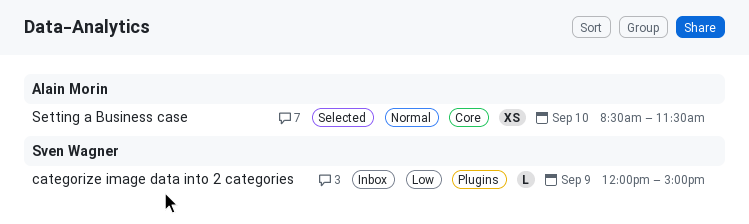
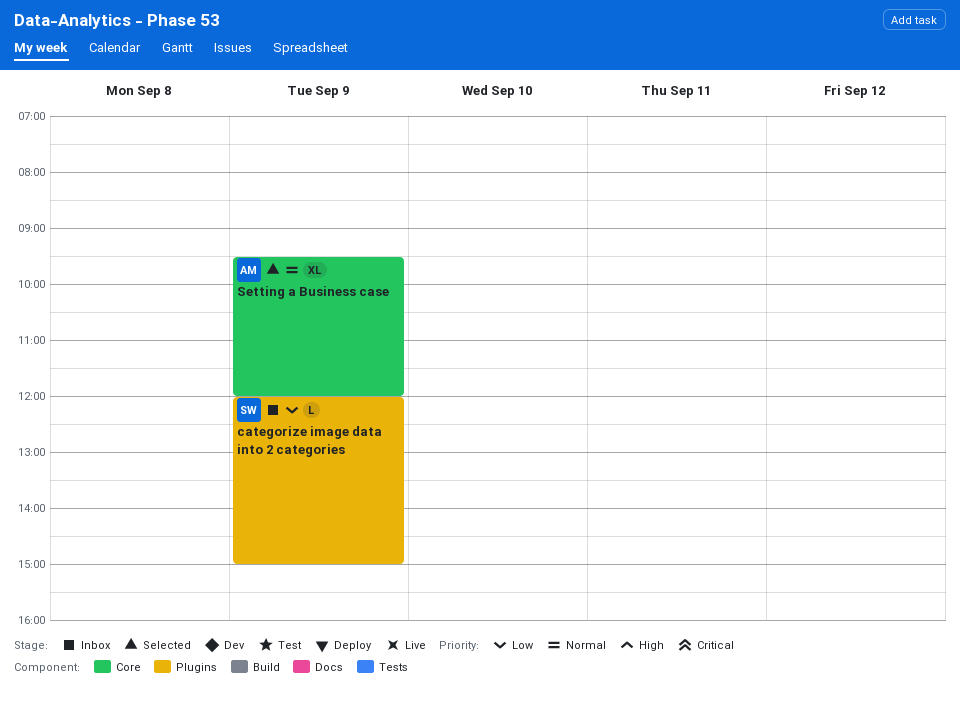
Setting a Business case, estimate: XS -> XL
Setting a Business case, day: Sep 10 -> Sep 9
Setting a Business case, begins: 08:30 -> 09:30
Setting a Business case, ends: 11:30 -> 12:00

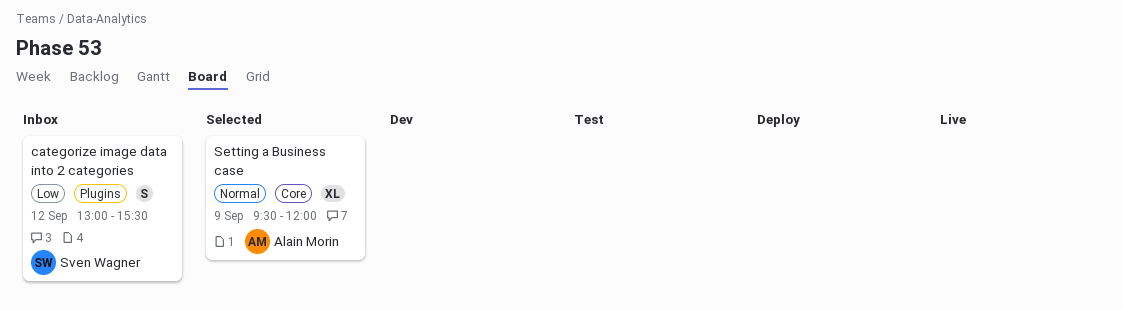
categorize image data into 2 categories, estimate: L -> S
categorize image data into 2 categories, day: Sep 9 -> Sep 12
categorize image data into 2 categories, begins: 12:00 -> 13:00
categorize image data into 2 categories, ends: 15:00 -> 15:30

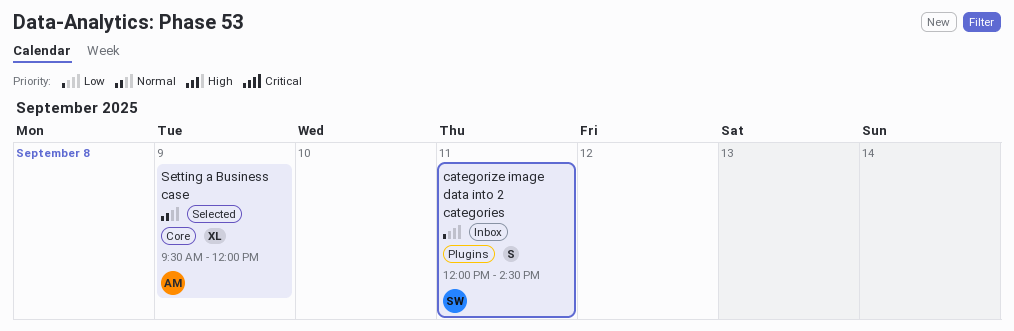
categorize image data into 2 categories, day: Sep 12 -> Sep 11
categorize image data into 2 categories, begins: 13:00 -> 12:00
categorize image data into 2 categories, ends: 15:30 -> 14:30

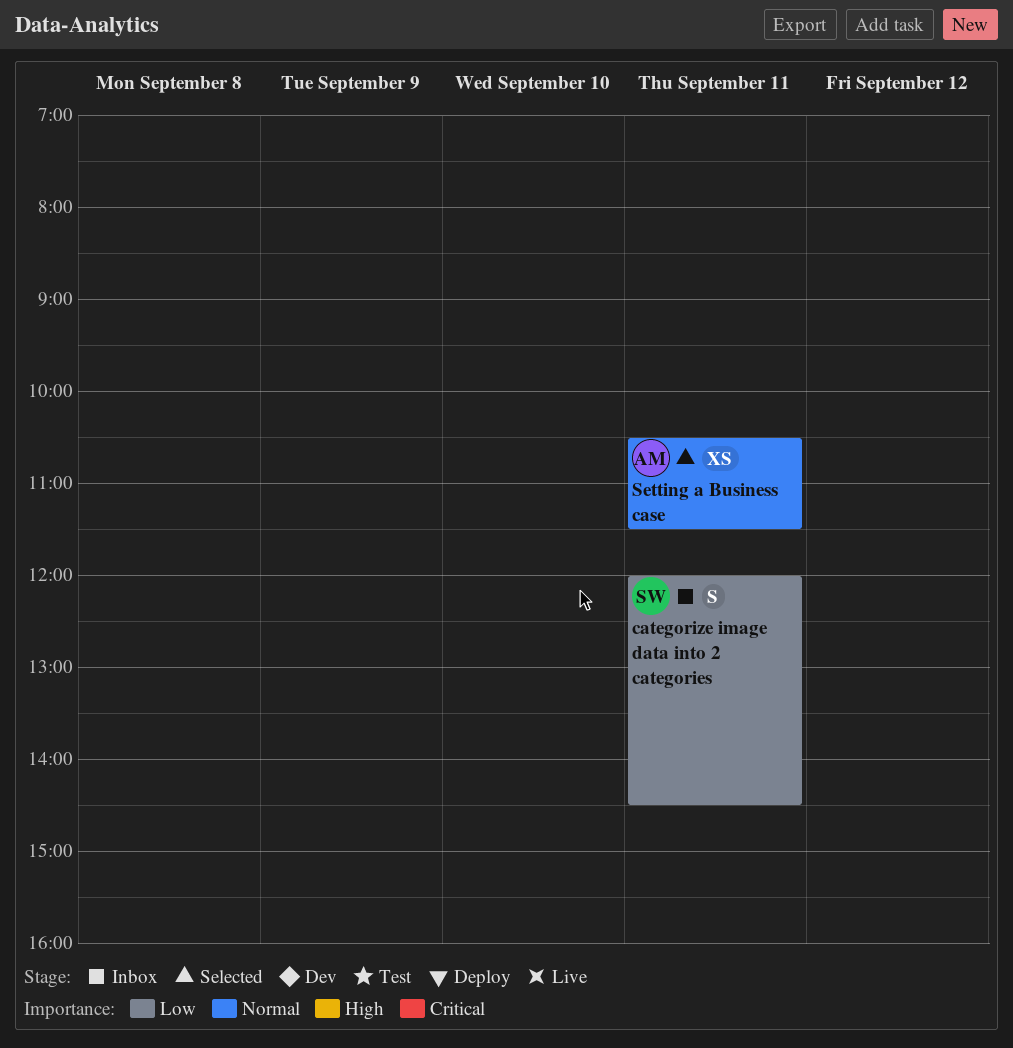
Setting a Business case, estimate: XL -> XS
Setting a Business case, day: Sep 9 -> Sep 11
Setting a Business case, begins: 09:30 -> 10:30
Setting a Business case, ends: 12:00 -> 11:30

